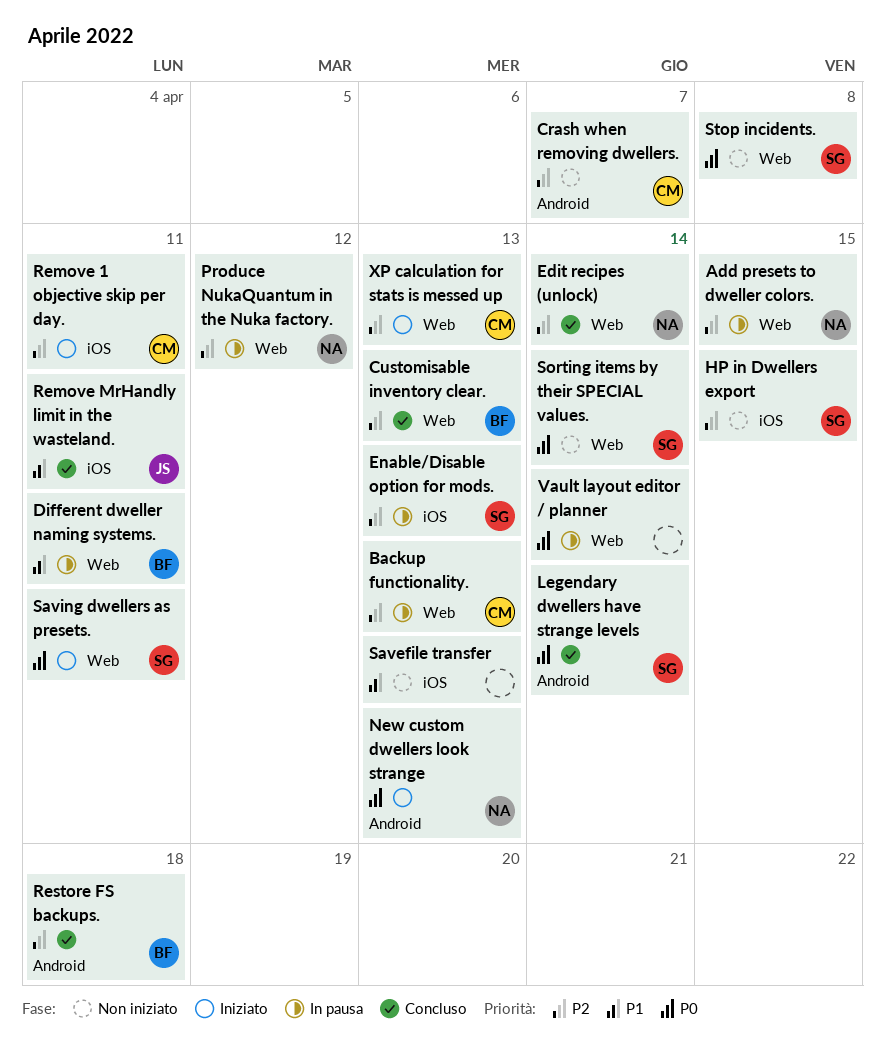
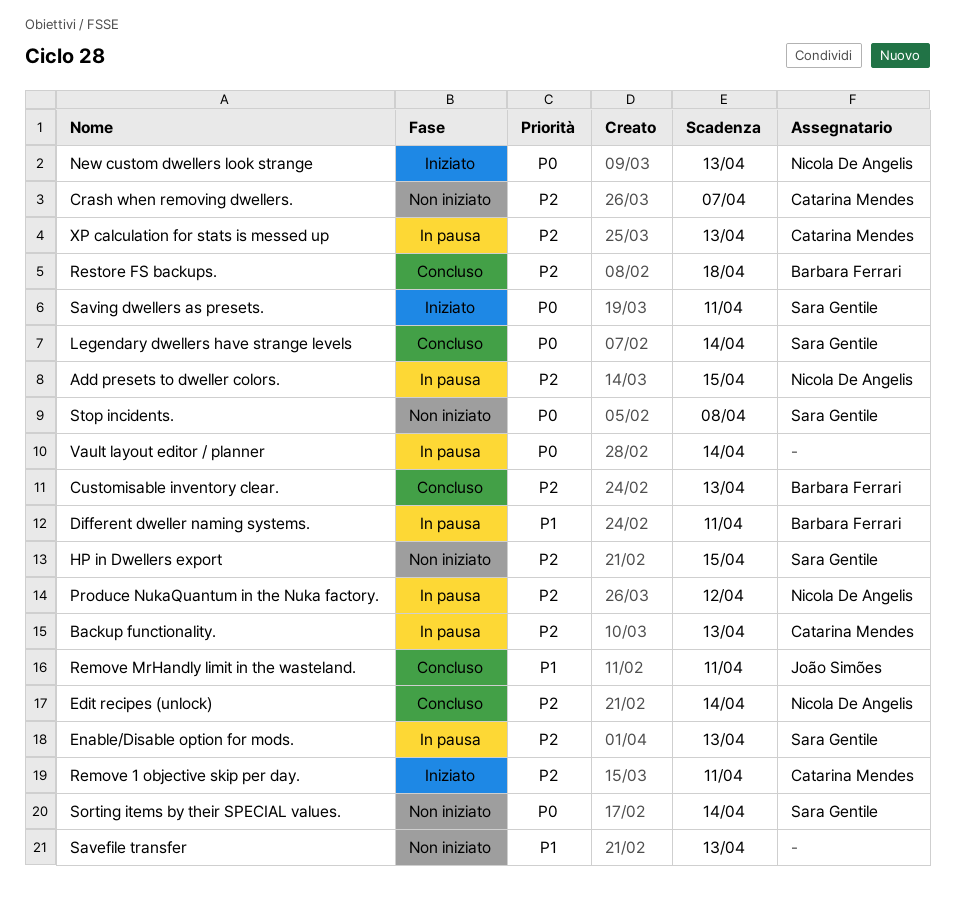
XP calculation for stats is messed up, status: Iniziato -> In pausa

